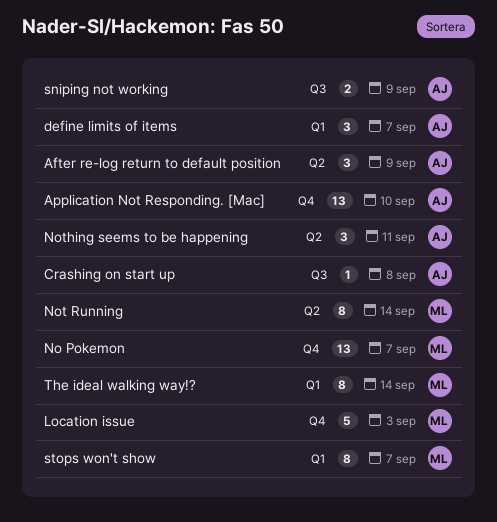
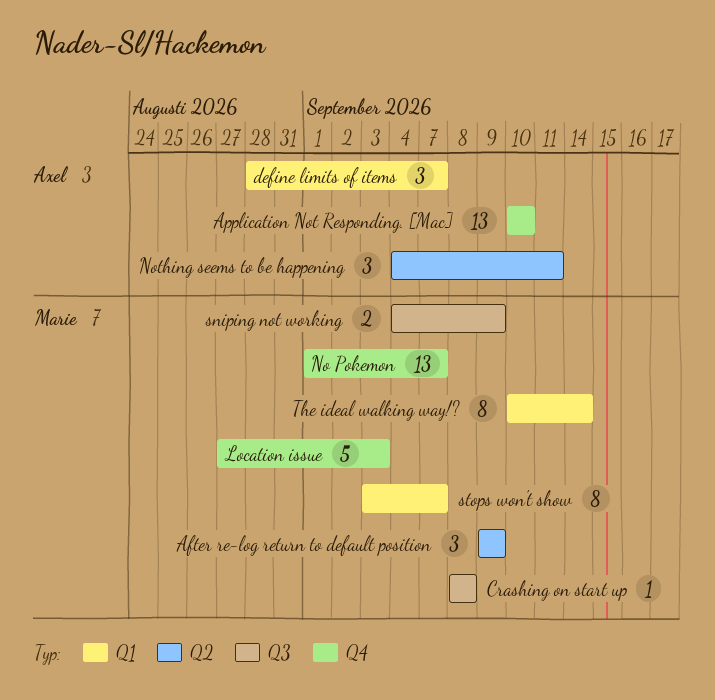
After re-log return to default position, owner: Axel -> Marie
Crashing on start up, owner: Axel -> Marie
Not Running: present -> none
sniping not working, owner: Axel -> Marie

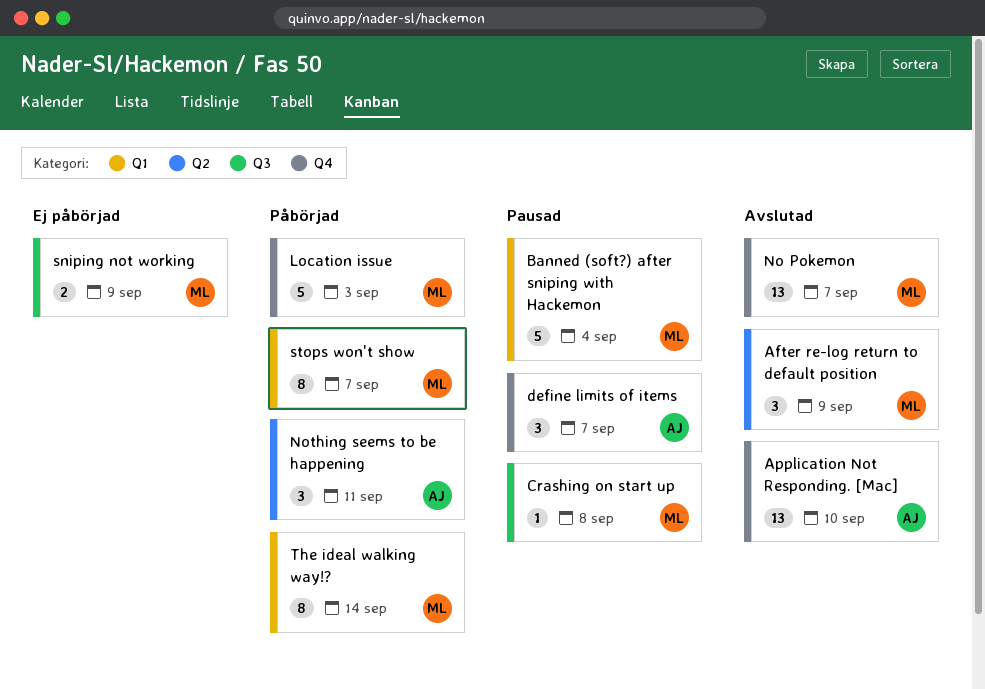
Banned (soft?) after sniping with Hackemon: none -> present
define limits of items, label: Q1 -> Q4

